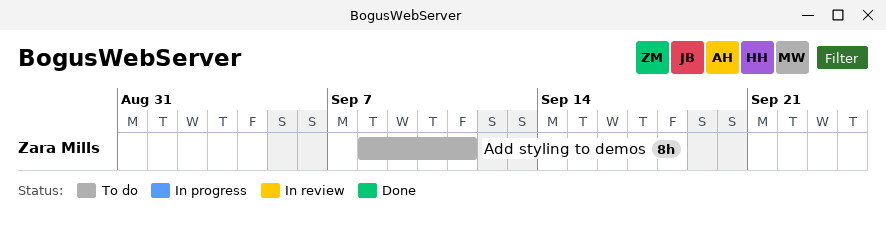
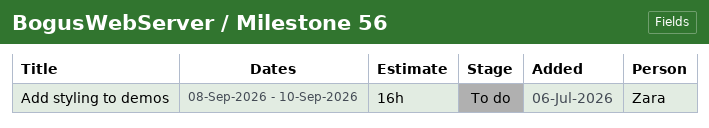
Add styling to demos, estimate: 8h -> 16h
Add styling to demos, due: Sep 11 -> Sep 10

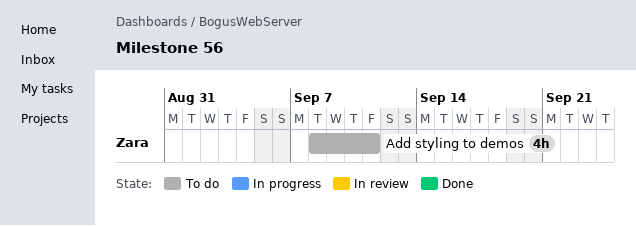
Add styling to demos, estimate: 16h -> 4h
Add styling to demos, due: Sep 10 -> Sep 11

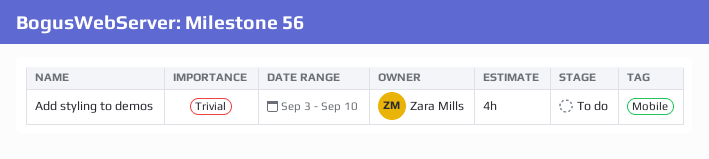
Add styling to demos, start: Sep 8 -> Sep 3
Add styling to demos, due: Sep 11 -> Sep 10

